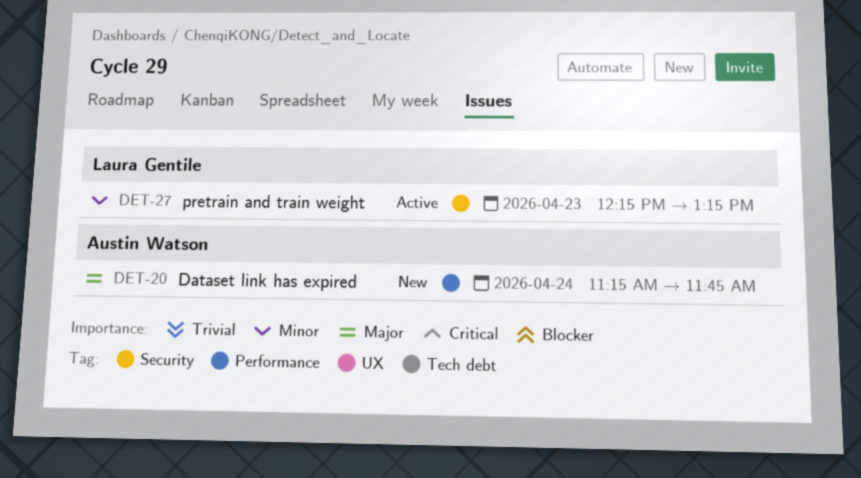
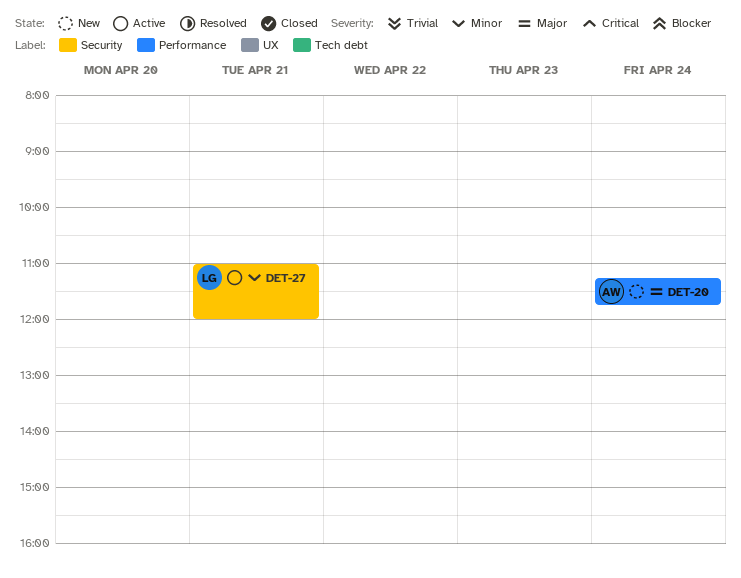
DET-27, day: Apr 23 -> Apr 21
DET-27, begins: 12:15 -> 11:00
DET-27, ends: 13:15 -> 12:00

